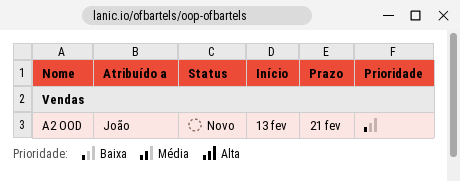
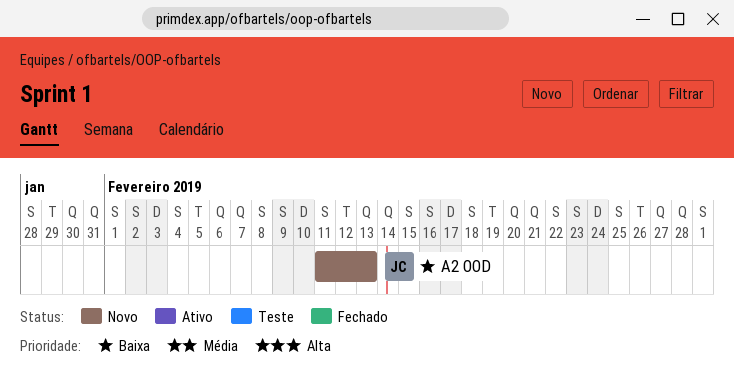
A2 OOD, start: Feb 13 -> Feb 11
A2 OOD, due: Feb 21 -> Feb 13

